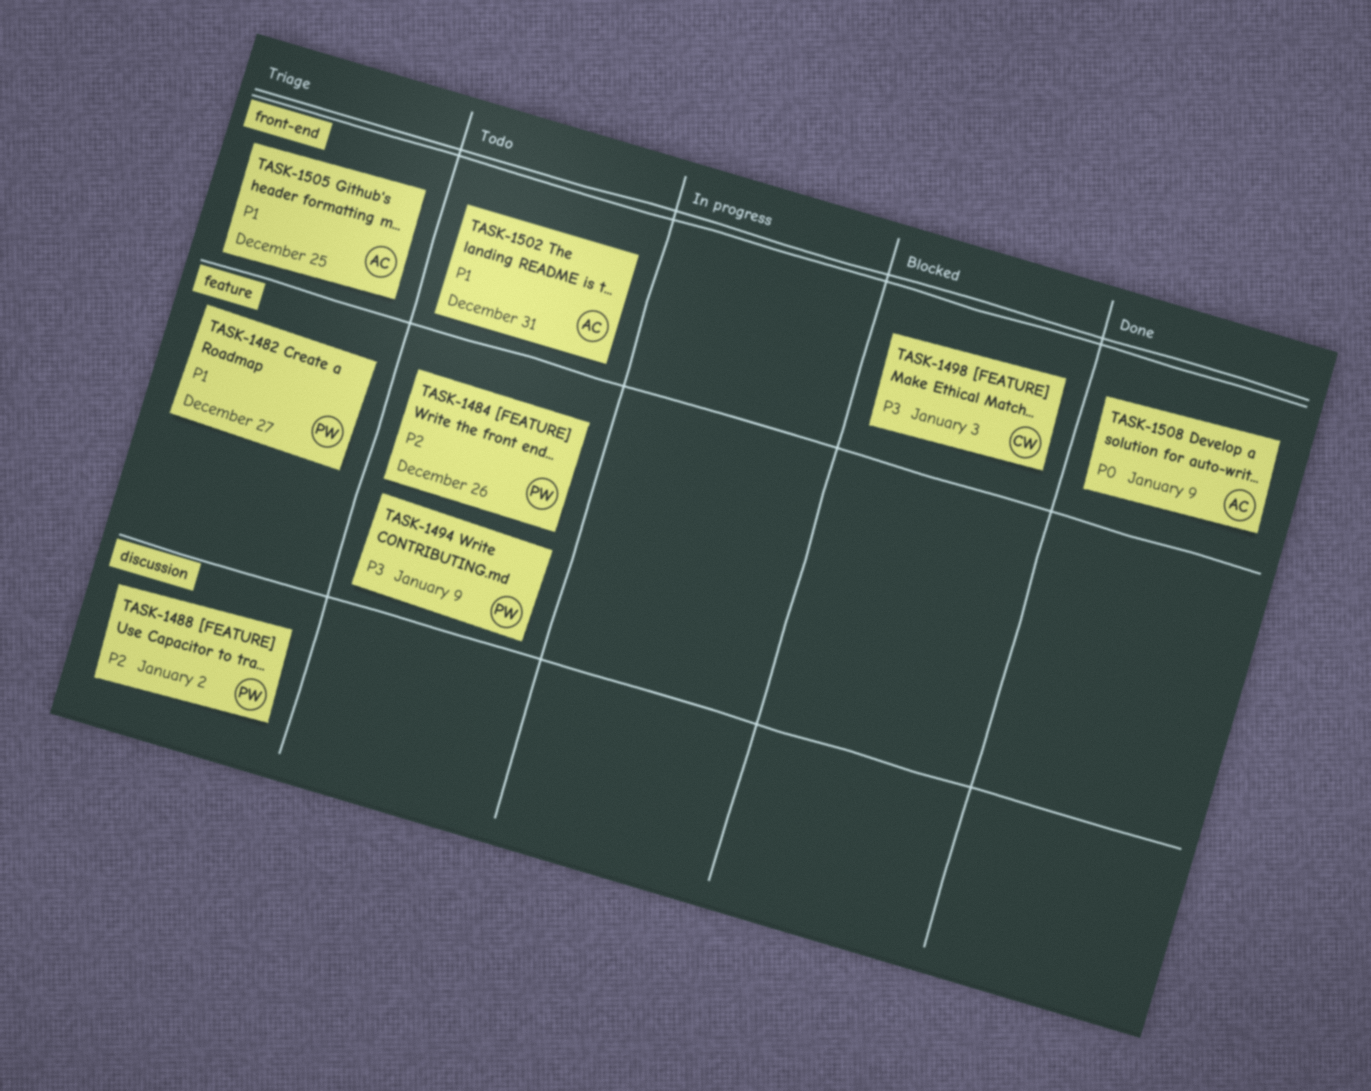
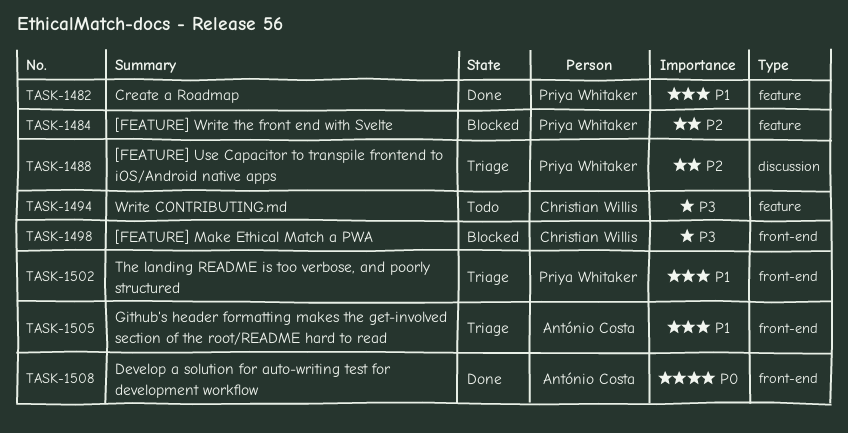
TASK-1482, status: Triage -> Done
TASK-1484, status: Todo -> Blocked
TASK-1494, owner: Priya Whitaker -> Christian Willis
TASK-1502, status: Todo -> Triage
TASK-1502, owner: António Costa -> Priya Whitaker

